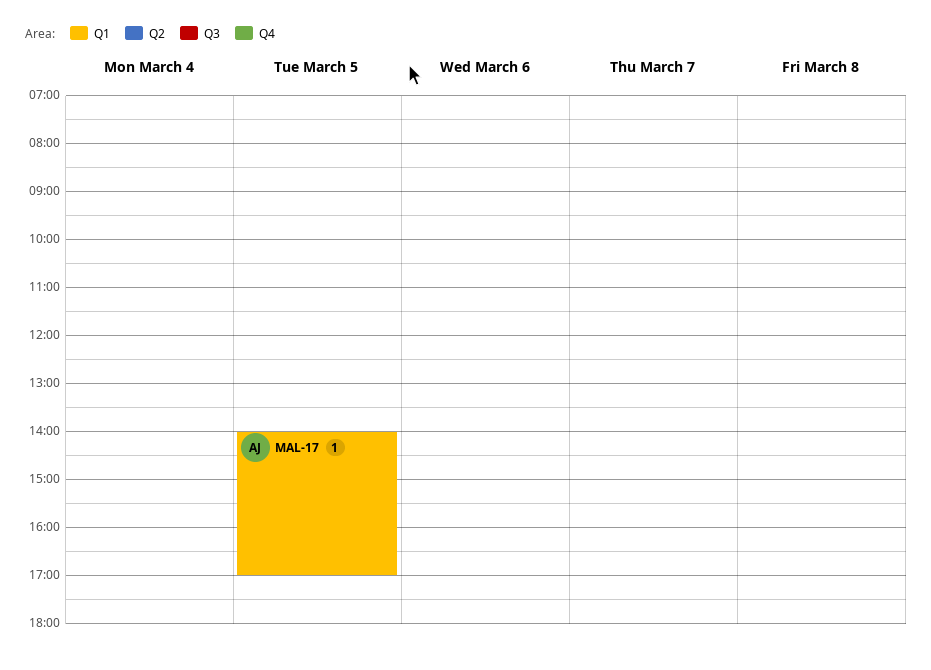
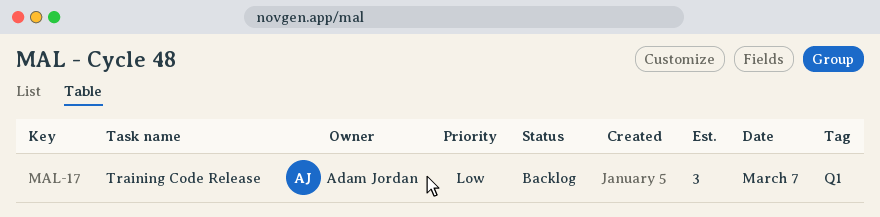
MAL-17, estimate: 1 -> 3
MAL-17, day: Mar 5 -> Mar 7

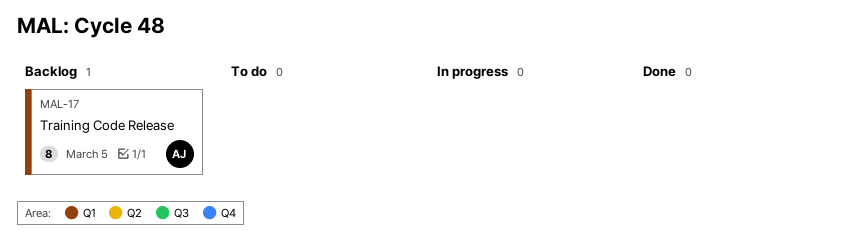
MAL-17, estimate: 3 -> 8
MAL-17, day: Mar 7 -> Mar 5

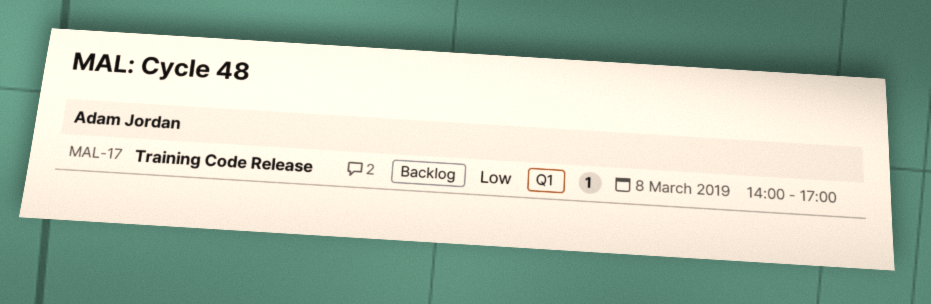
MAL-17, estimate: 8 -> 1
MAL-17, day: Mar 5 -> Mar 8

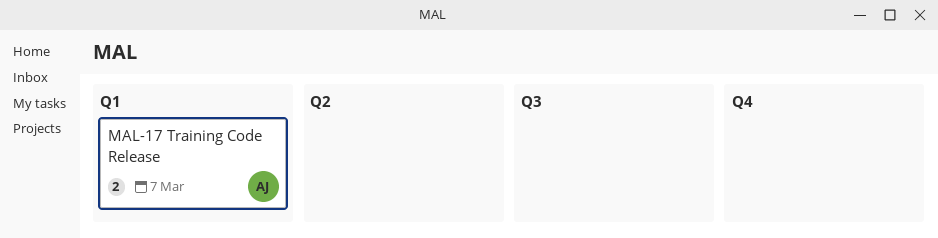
MAL-17, estimate: 1 -> 2
MAL-17, day: Mar 8 -> Mar 7

